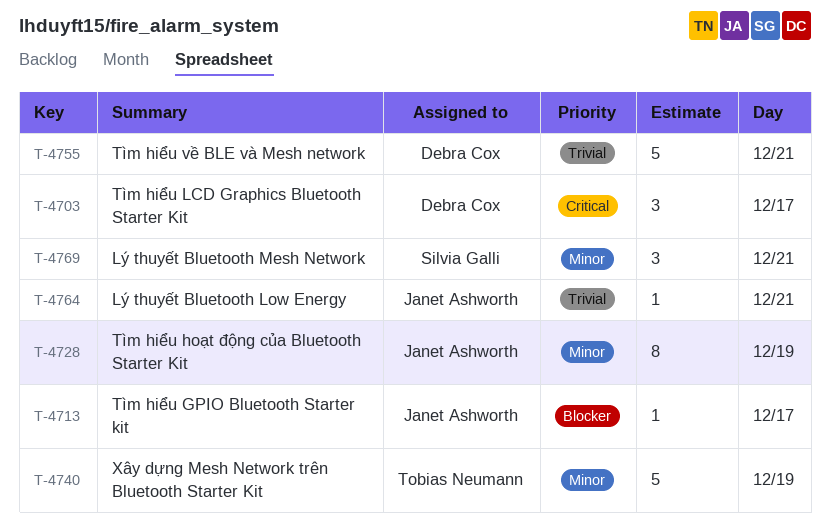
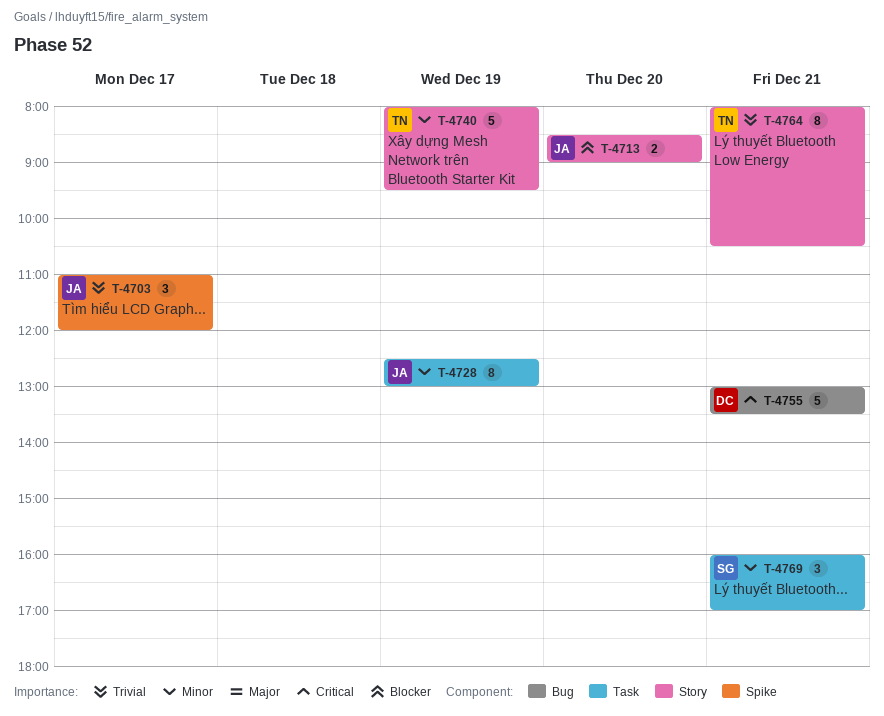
T-4703, owner: Debra Cox -> Janet Ashworth
T-4703, priority: Critical -> Trivial
T-4713, estimate: 1 -> 2
T-4713, day: Dec 17 -> Dec 20
T-4755, priority: Trivial -> Critical
T-4764, owner: Janet Ashworth -> Tobias Neumann
T-4764, estimate: 1 -> 8

